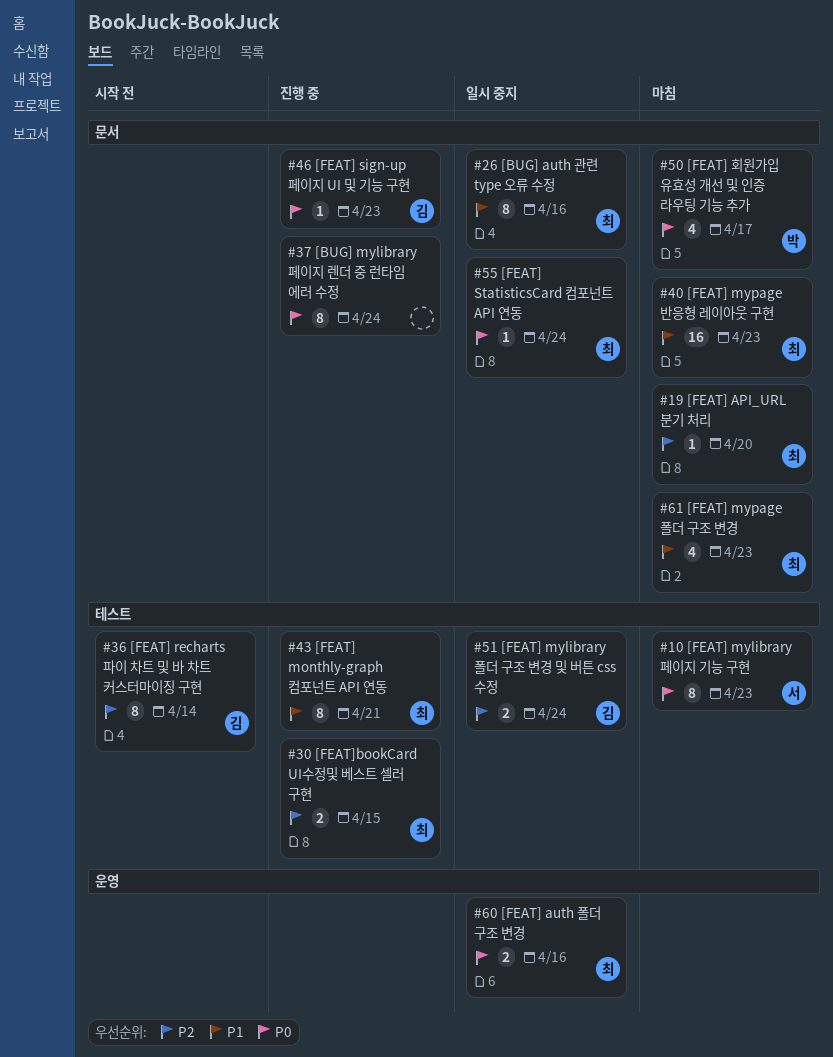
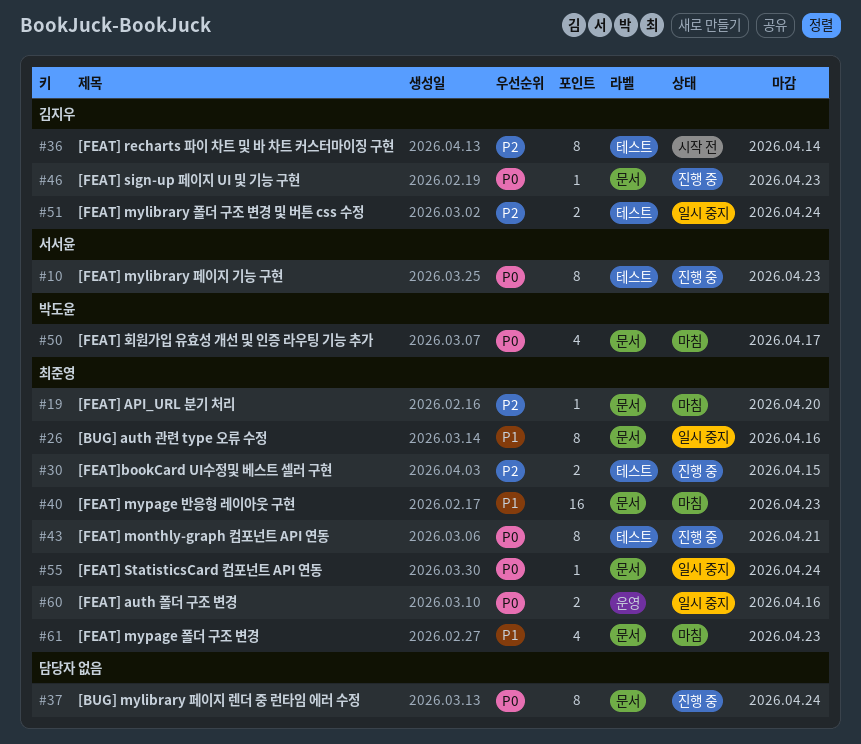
#10, status: 마침 -> 진행 중
#43, priority: P1 -> P0

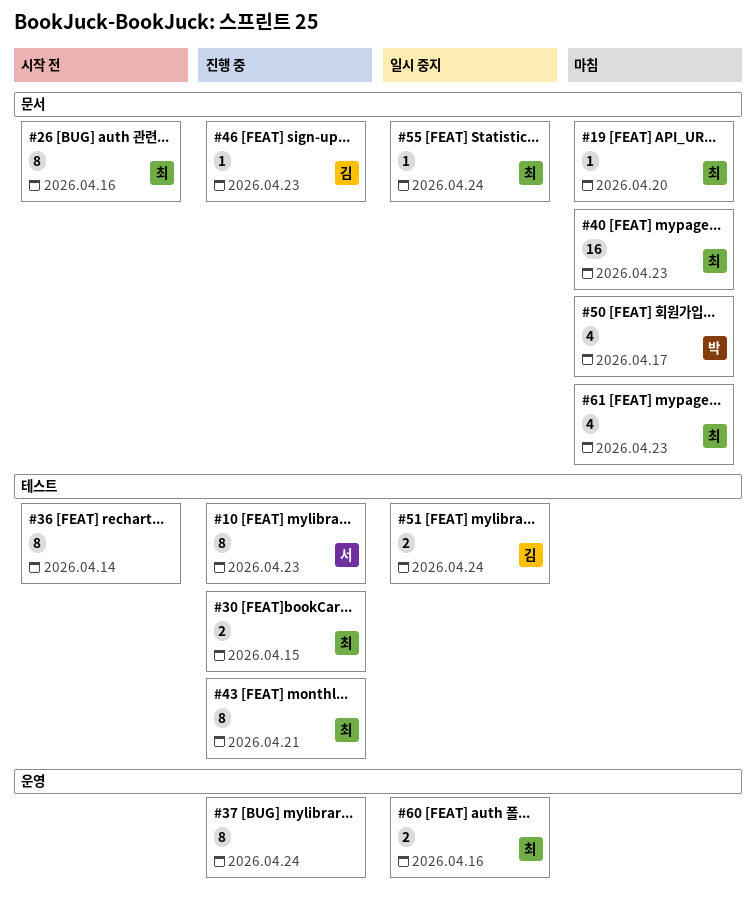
#26, status: 일시 중지 -> 시작 전
#36, owner: 김지우 -> none
#37, label: 문서 -> 운영

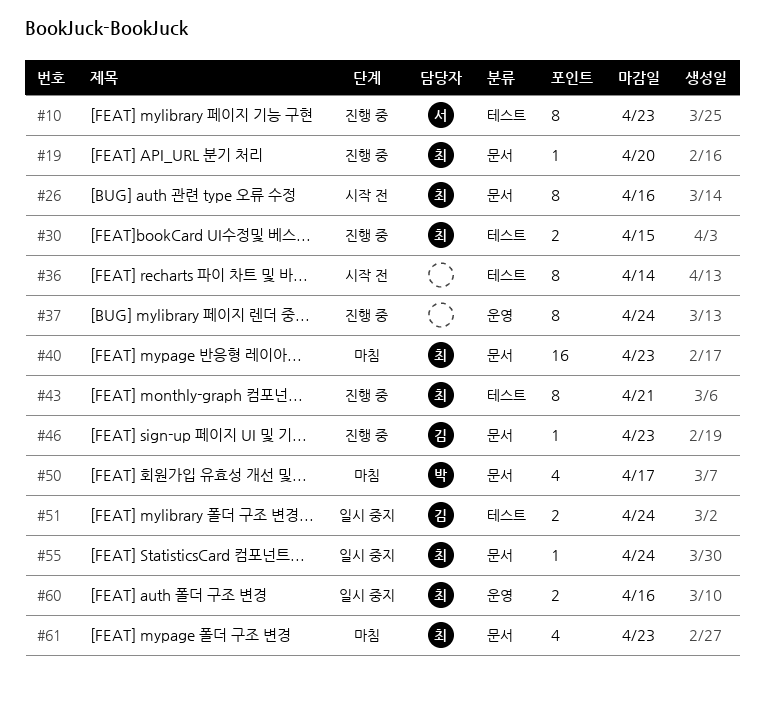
#19, status: 마침 -> 진행 중

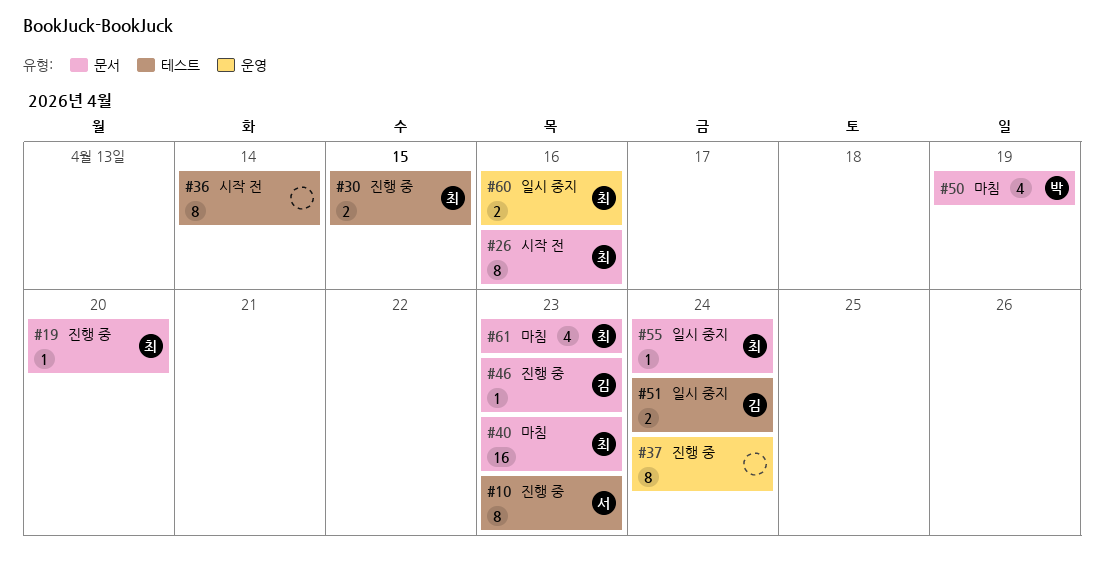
#43: present -> none
#50, due: Apr 17 -> Apr 19

